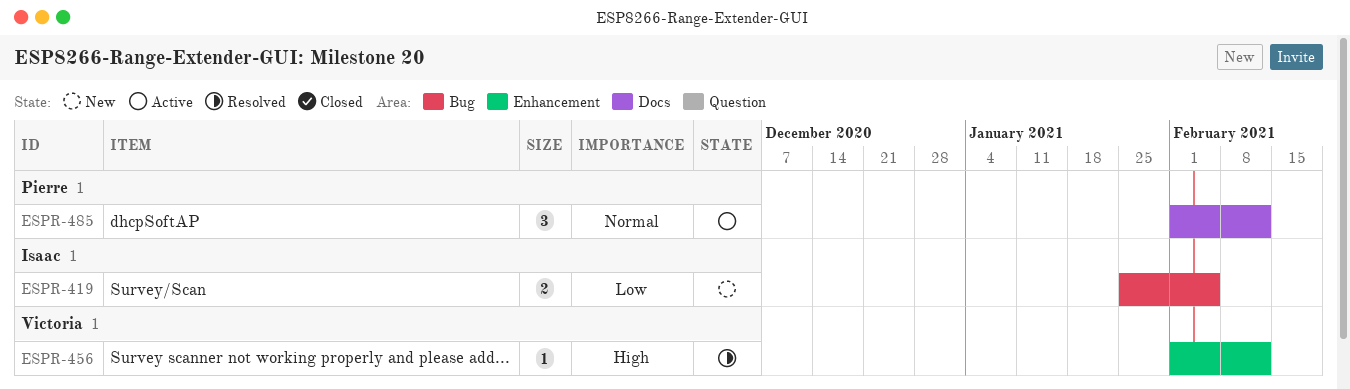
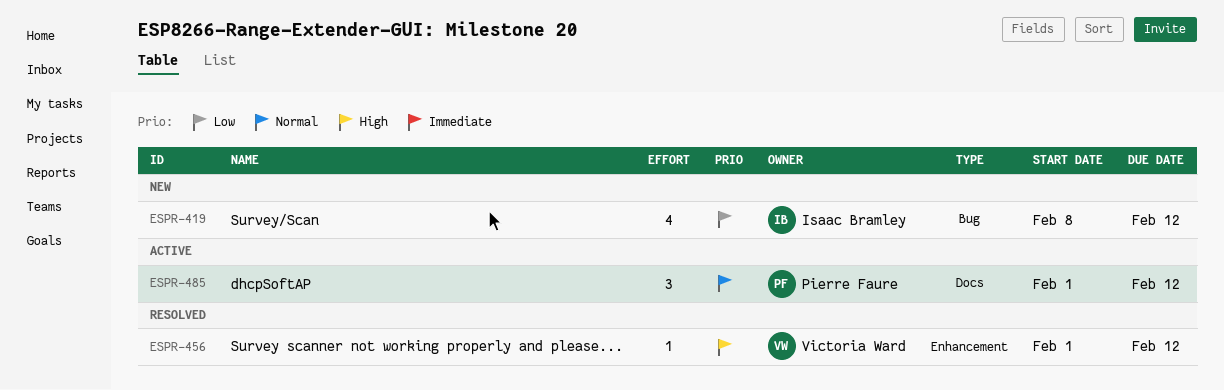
ESPR-419, estimate: 2 -> 4
ESPR-419, start: Jan 25 -> Feb 8
ESPR-419, due: Feb 5 -> Feb 12

